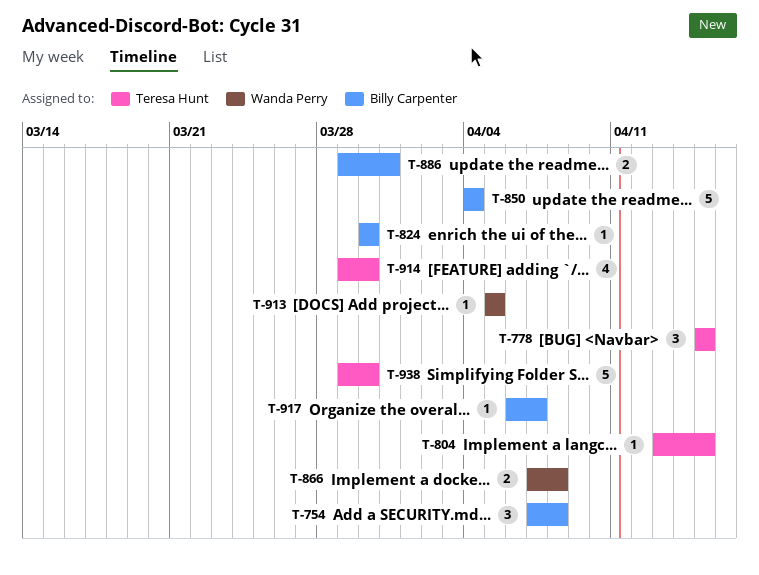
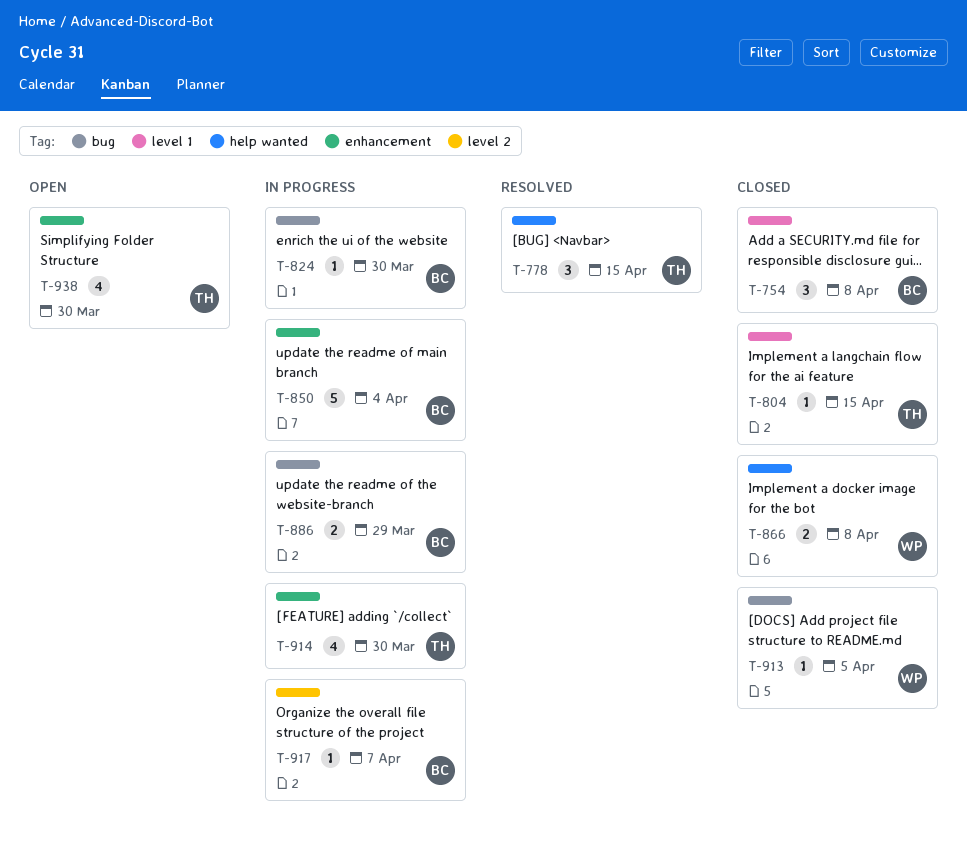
T-886, due: Mar 31 -> Mar 29
T-938, estimate: 5 -> 4

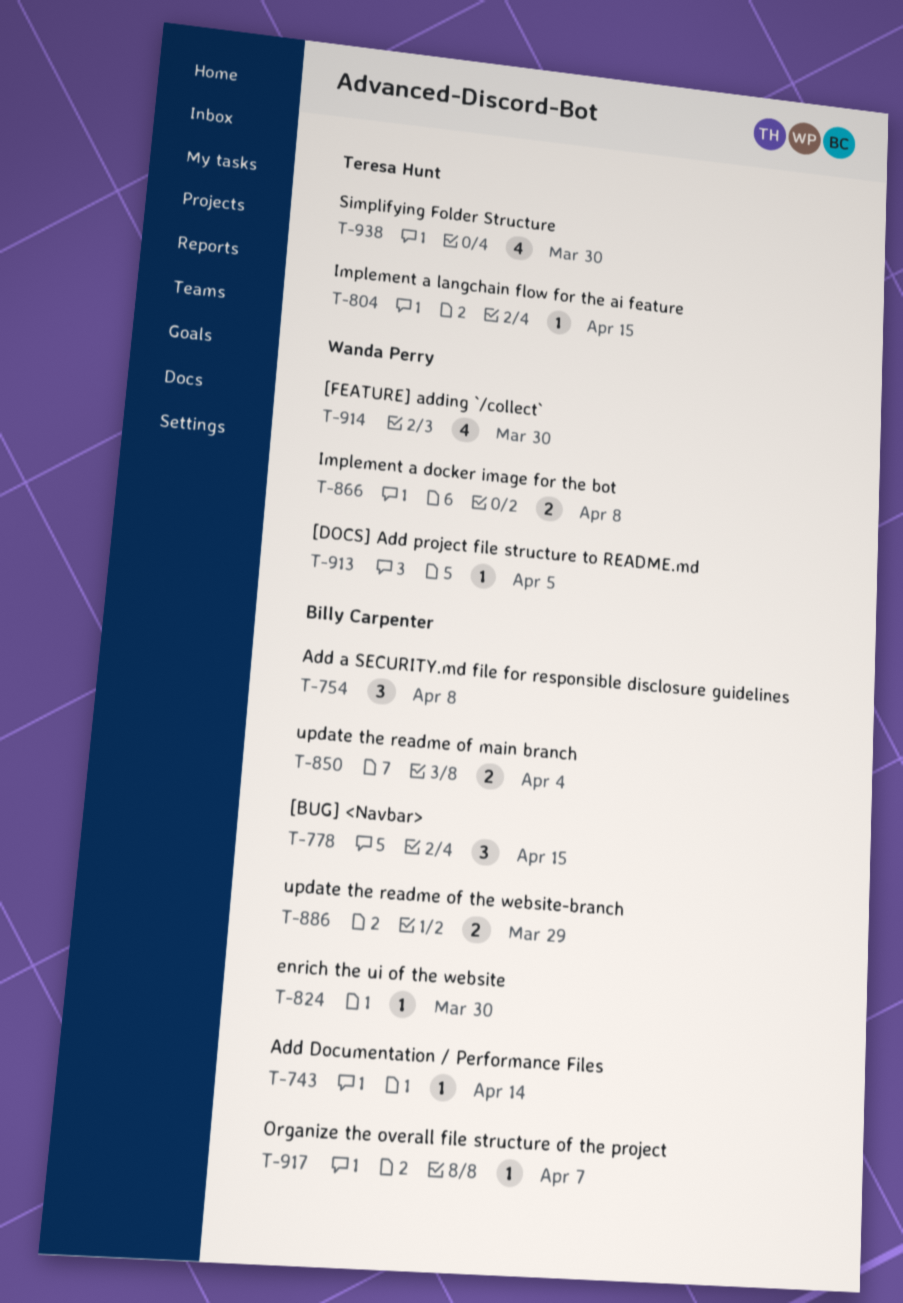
T-743: none -> present
T-778, owner: Teresa Hunt -> Billy Carpenter
T-850, estimate: 5 -> 2
T-914, owner: Teresa Hunt -> Wanda Perry

